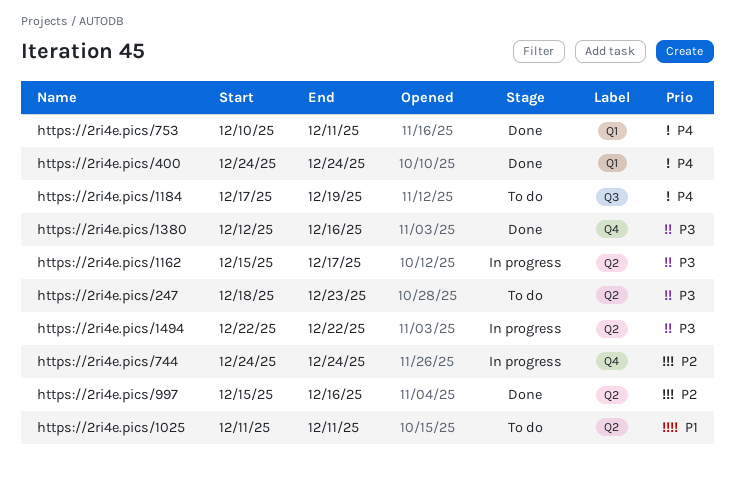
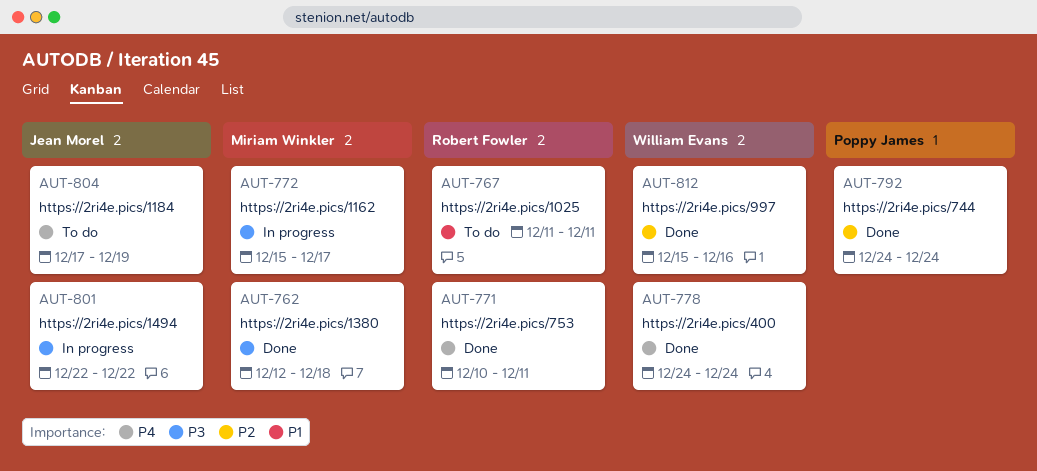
https://2ri4e.pics/1380, due: Dec 16 -> Dec 18
https://2ri4e.pics/247: present -> none
https://2ri4e.pics/744, status: In progress -> Done

